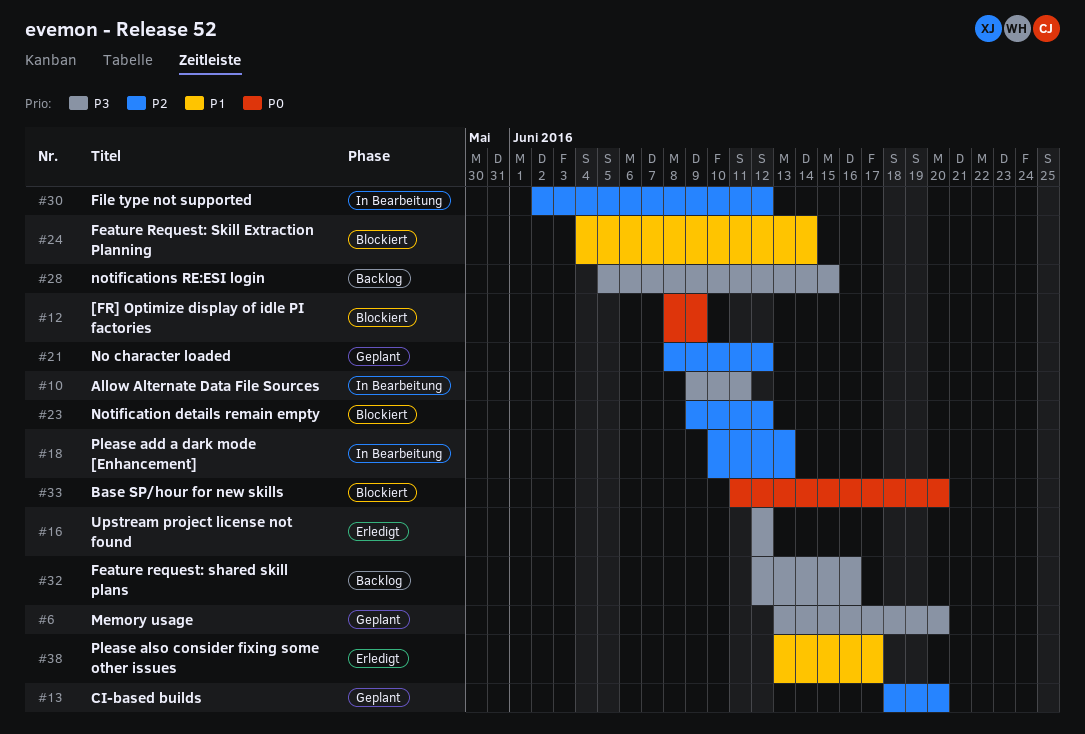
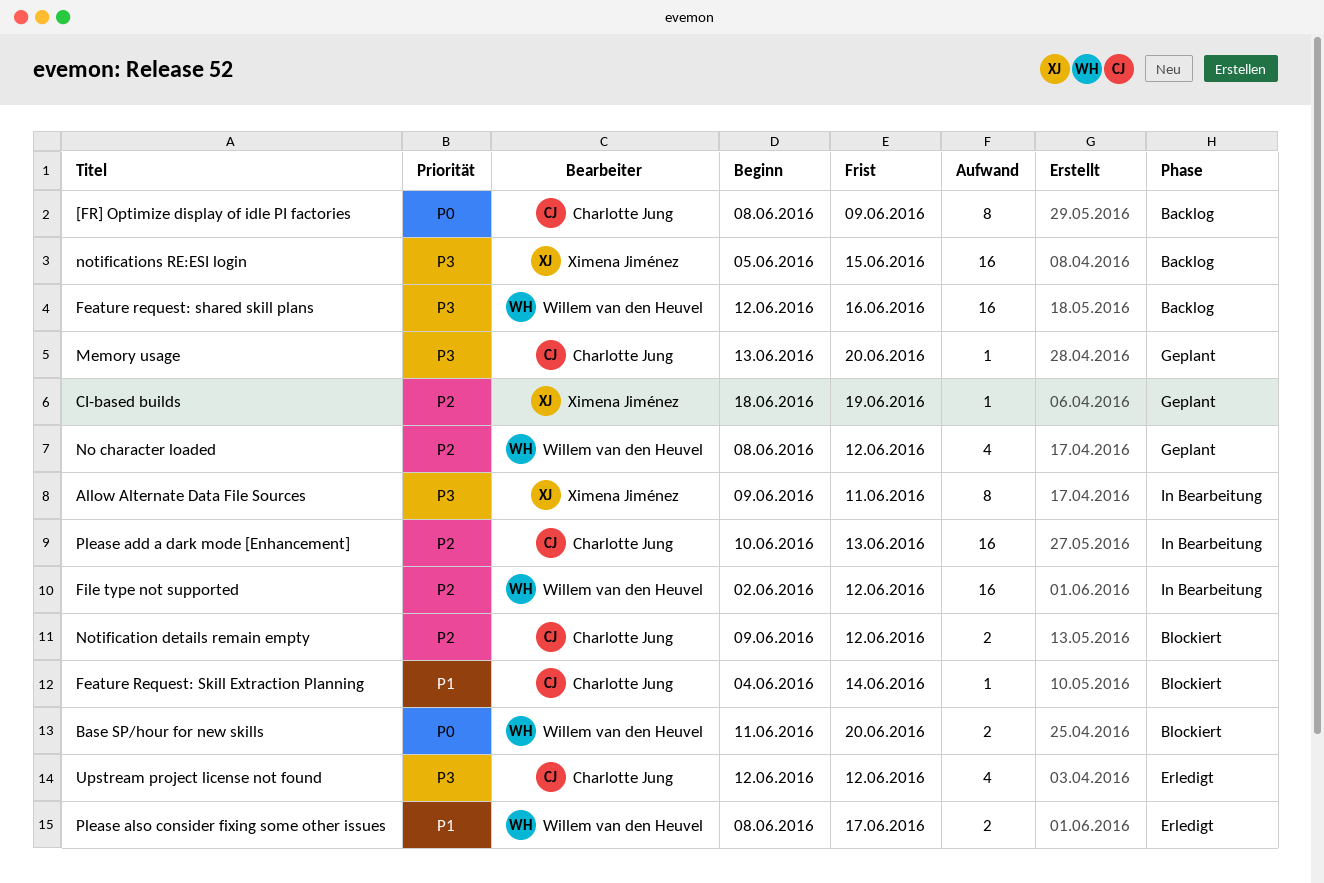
[FR] Optimize display of idle PI factories, status: Blockiert -> Backlog
CI-based builds, due: Jun 20 -> Jun 19
Please also consider fixing some other issues, start: Jun 13 -> Jun 8

